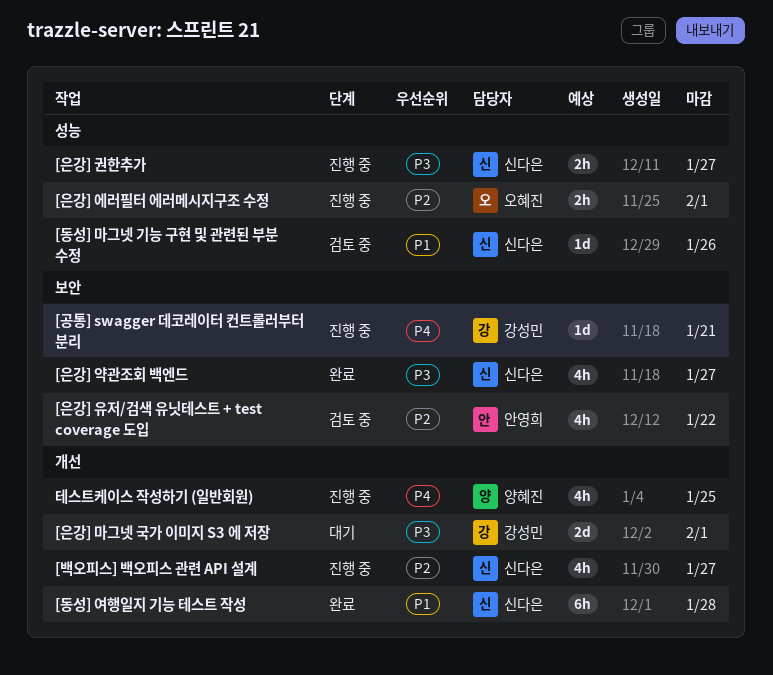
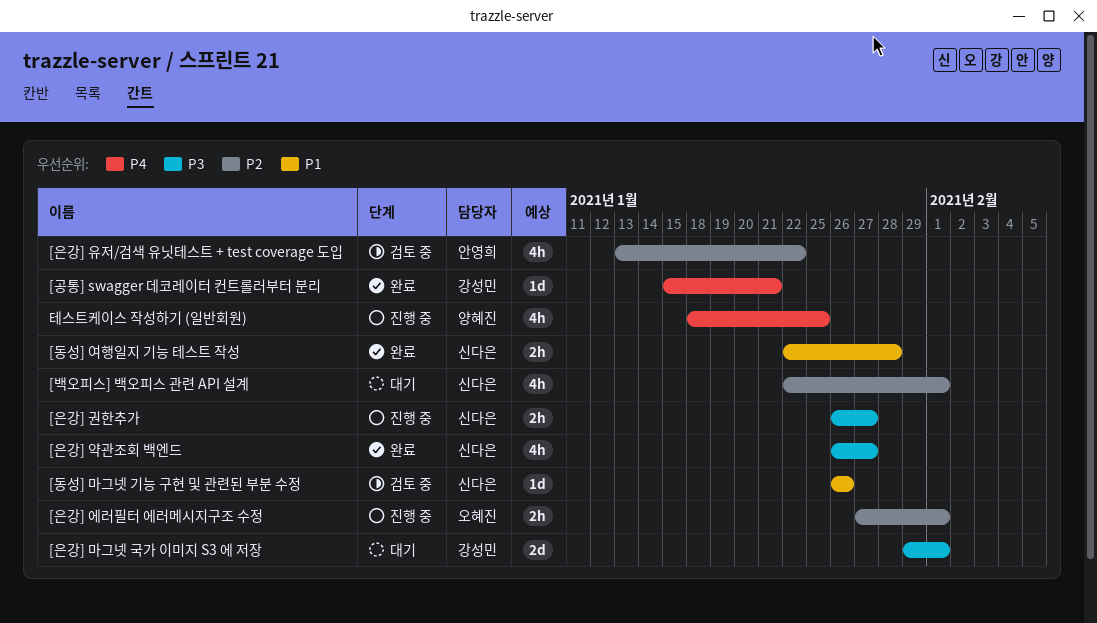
[공통] swagger 데코레이터 컨트롤러부터 분리, status: 진행 중 -> 완료
[동성] 여행일지 기능 테스트 작성, estimate: 6h -> 2h
[백오피스] 백오피스 관련 API 설계, status: 진행 중 -> 대기
[백오피스] 백오피스 관련 API 설계, due: Jan 27 -> Feb 1

